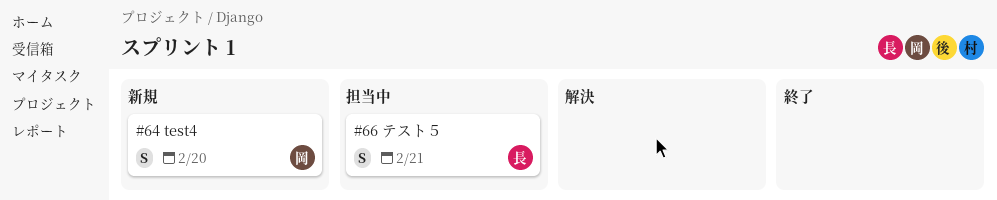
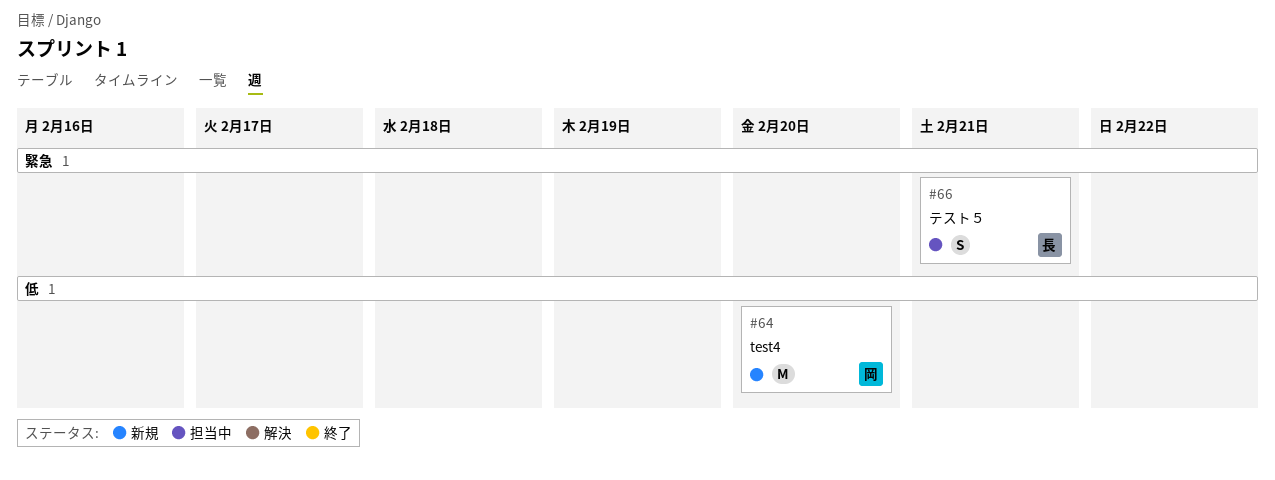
#64, estimate: S -> M

